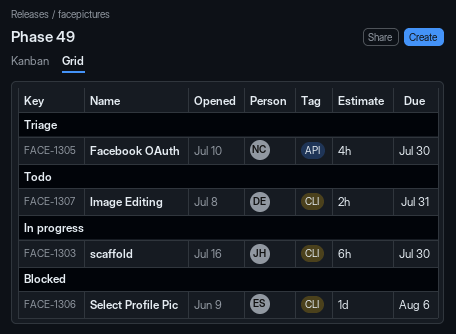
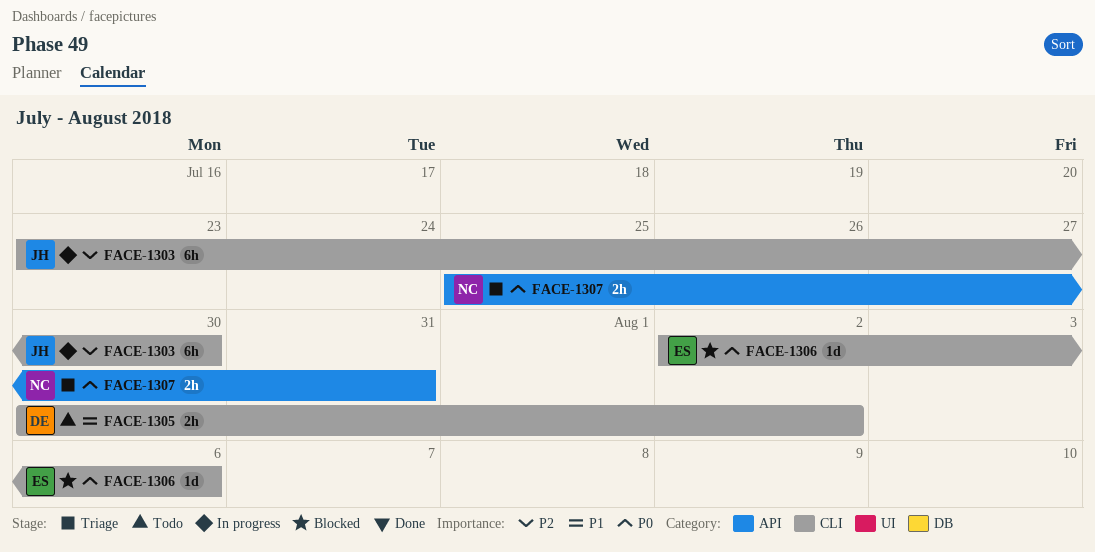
FACE-1305, status: Triage -> Todo
FACE-1305, owner: NC -> DE
FACE-1305, label: API -> CLI
FACE-1305, estimate: 4h -> 2h
FACE-1305, due: Jul 30 -> Aug 2
FACE-1307, status: Todo -> Triage
FACE-1307, owner: DE -> NC
FACE-1307, label: CLI -> API

